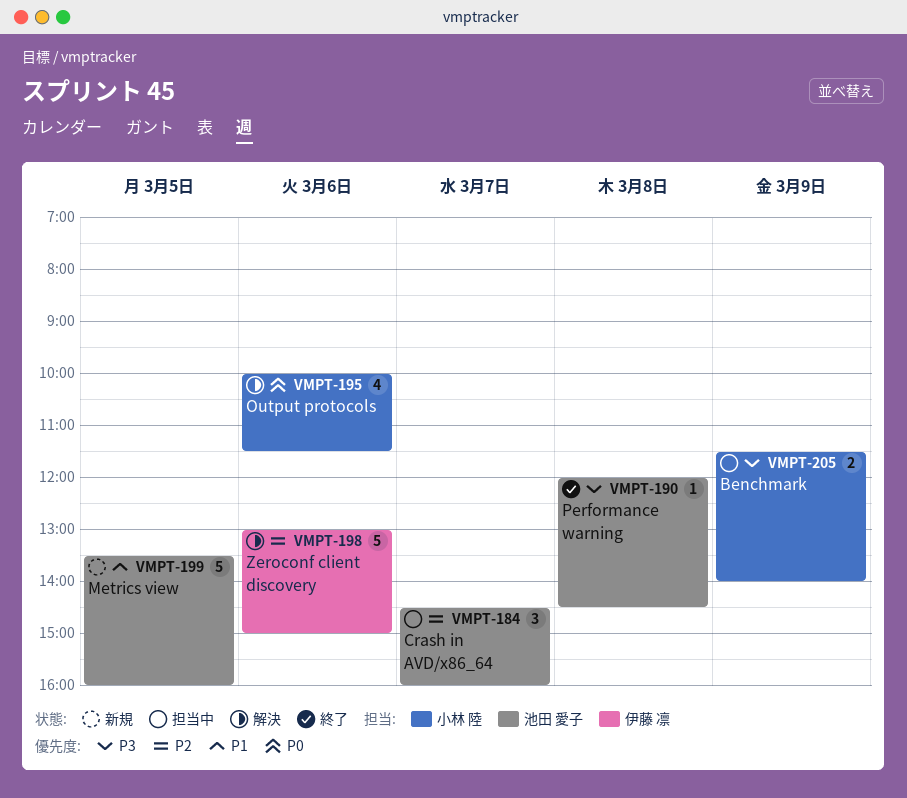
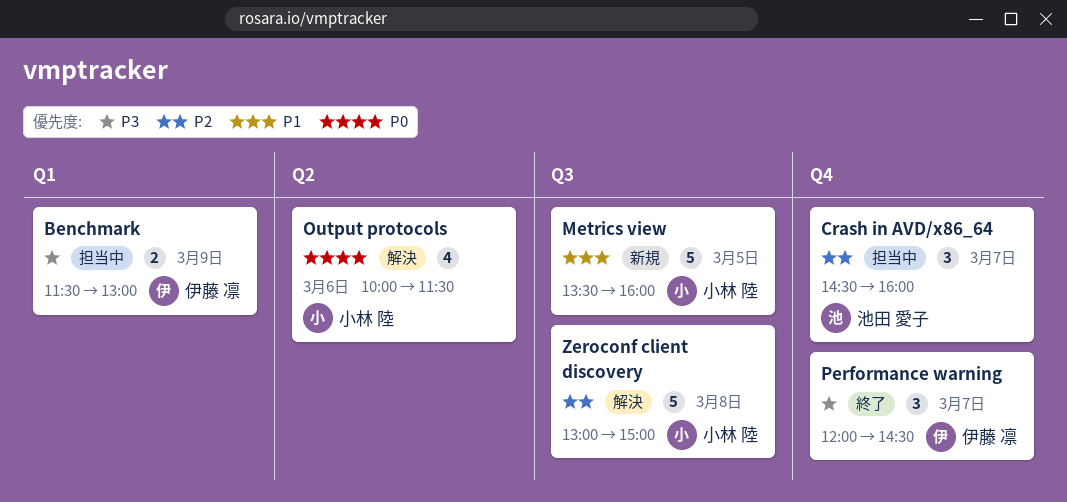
Benchmark, owner: 小林 陸 -> 伊藤 凛
Benchmark, ends: 14:00 -> 13:00
Metrics view, owner: 池田 愛子 -> 小林 陸
Performance warning, owner: 池田 愛子 -> 伊藤 凛
Performance warning, estimate: 1 -> 3
Performance warning, day: Mar 8 -> Mar 7
Zeroconf client discovery, owner: 伊藤 凛 -> 小林 陸
Zeroconf client discovery, day: Mar 6 -> Mar 8

